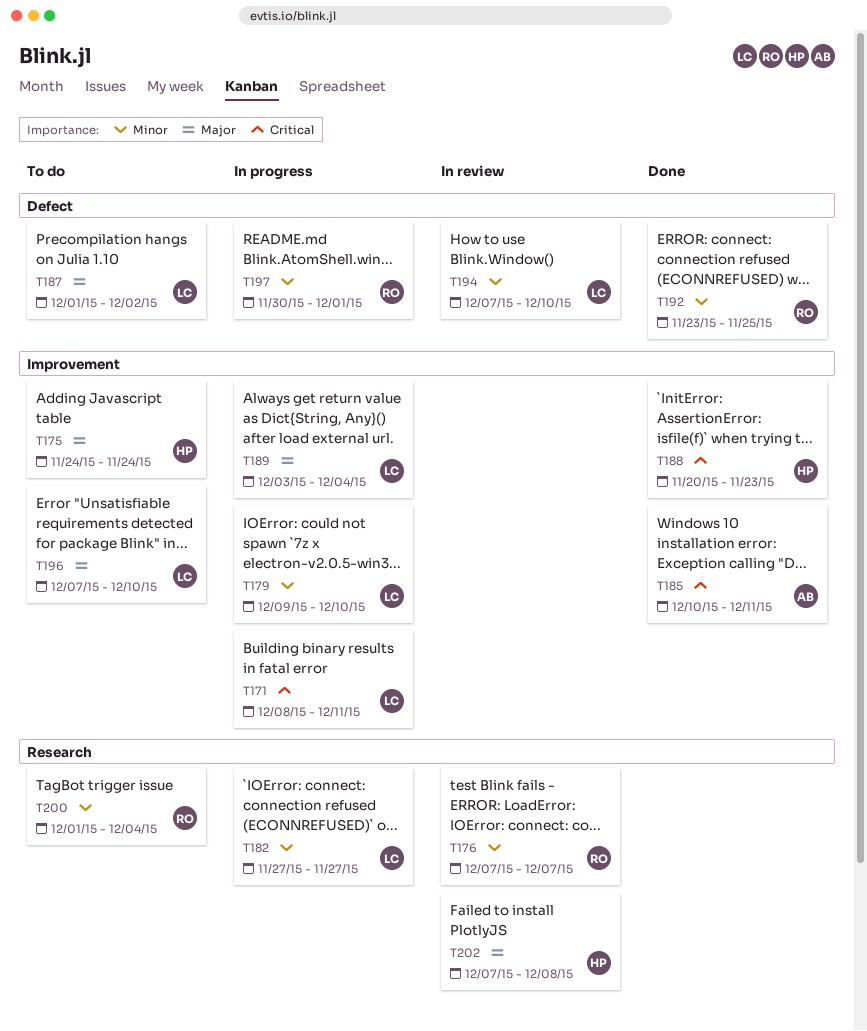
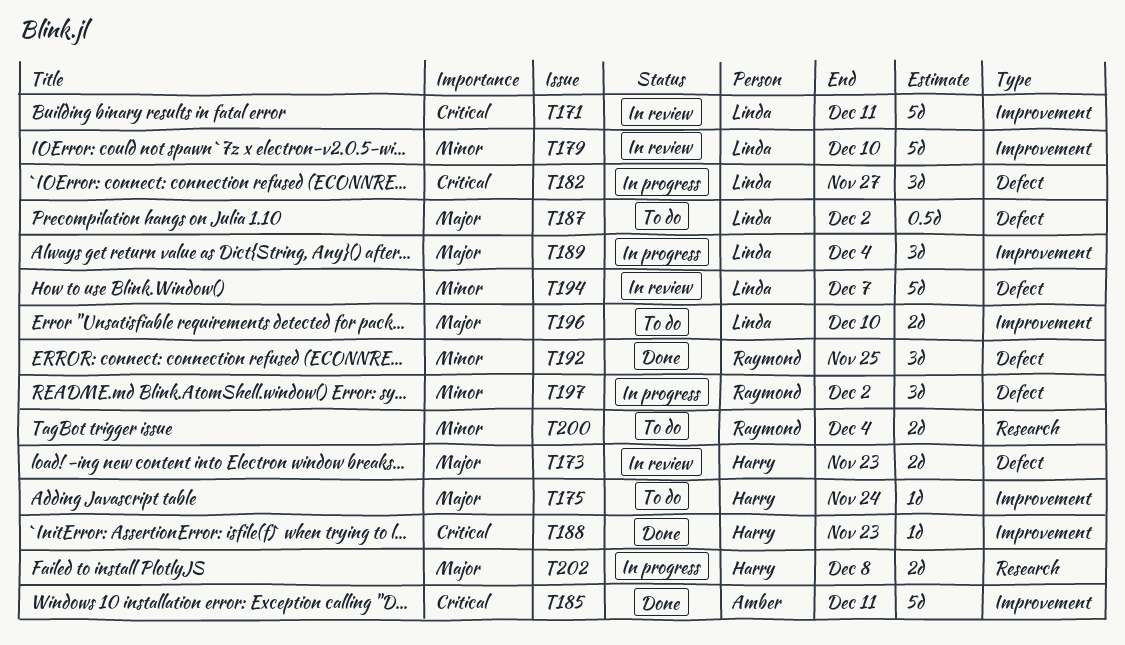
T171, status: In progress -> In review
T173: none -> present
T176: present -> none
T179, status: In progress -> In review
T182, priority: Minor -> Critical
T182, label: Research -> Defect
T194, due: Dec 10 -> Dec 7
T197, due: Dec 1 -> Dec 2
T202, status: In review -> In progress

